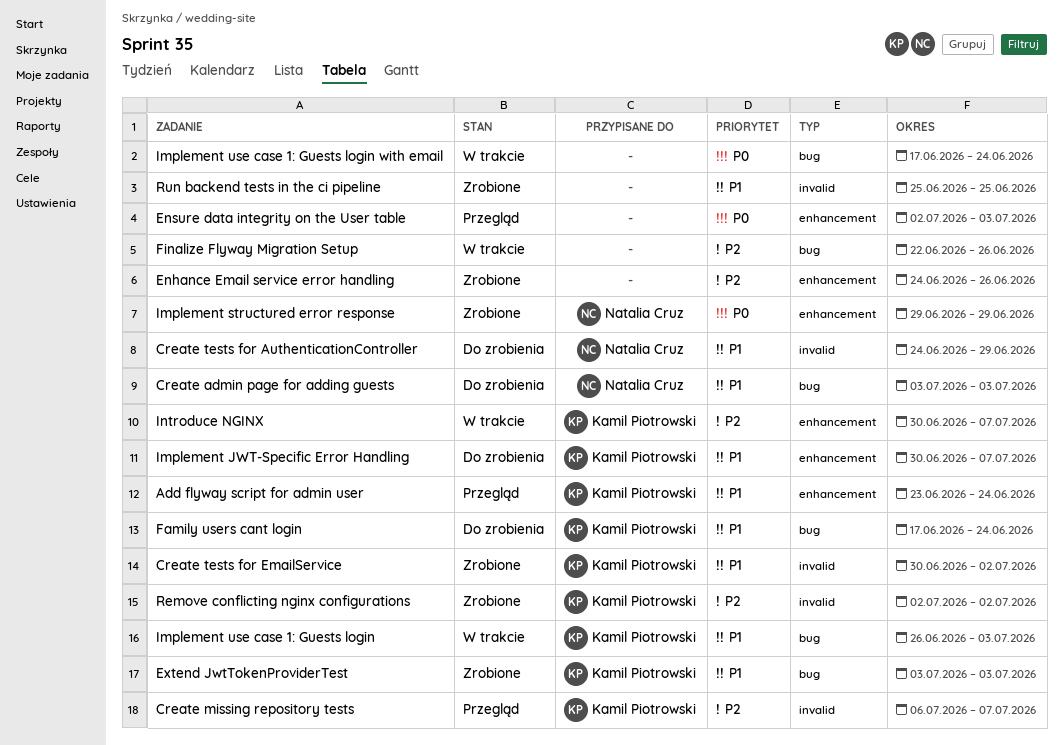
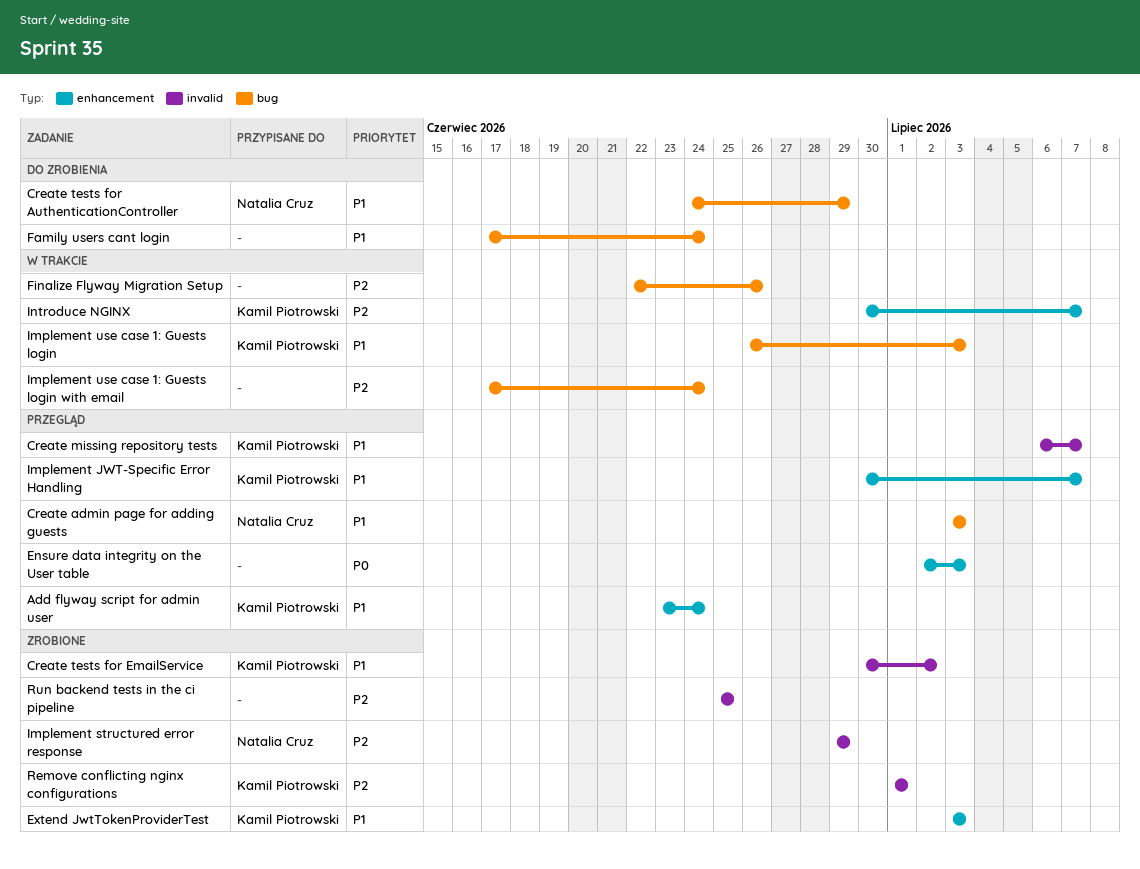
Create admin page for adding guests, status: Do zrobienia -> Przegląd
Create missing repository tests, priority: P2 -> P1
Create tests for AuthenticationController, label: invalid -> bug
Enhance Email service error handling: present -> none
Extend JwtTokenProviderTest, label: bug -> enhancement
Family users cant login, owner: Kamil Piotrowski -> none
Implement JWT-Specific Error Handling, status: Do zrobienia -> Przegląd
Implement structured error response, priority: P0 -> P2
Implement structured error response, label: enhancement -> invalid
Implement use case 1: Guests login with email, priority: P0 -> P2
Remove conflicting nginx configurations, start: Jul 2 -> Jul 1
Remove conflicting nginx configurations, due: Jul 2 -> Jul 1
Run backend tests in the ci pipeline, priority: P1 -> P2

